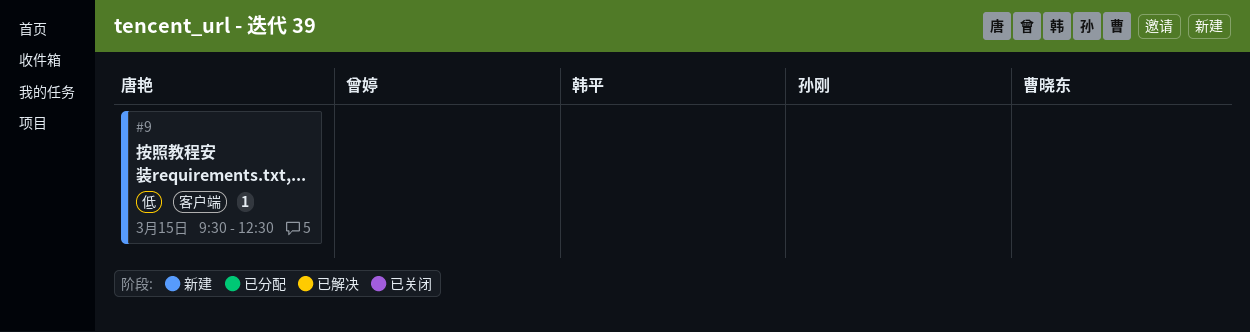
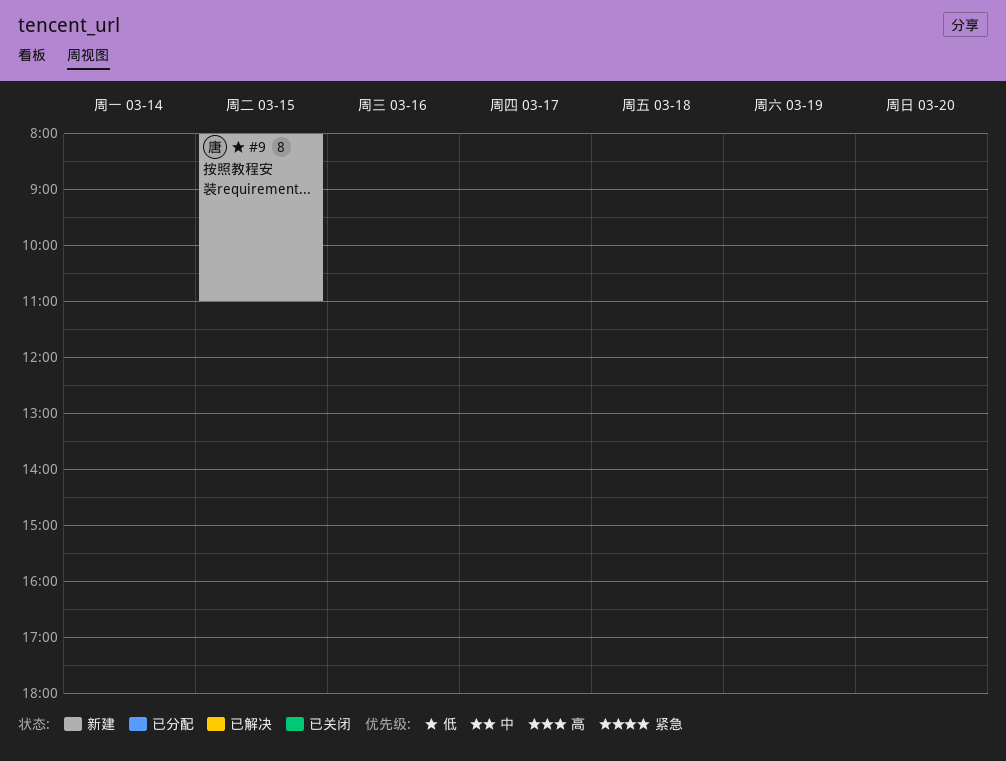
#9, estimate: 1 -> 8
#9, begins: 09:30 -> 08:00
#9, ends: 12:30 -> 11:00

